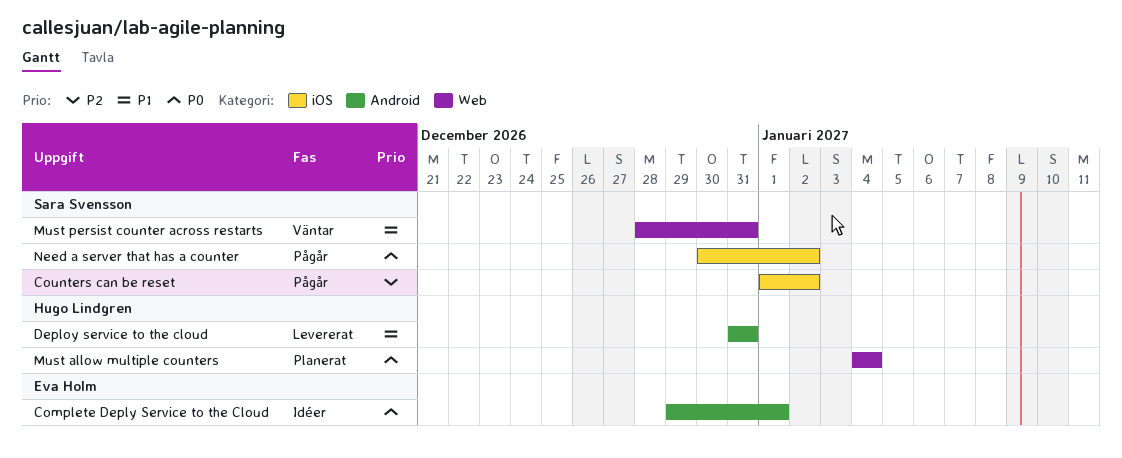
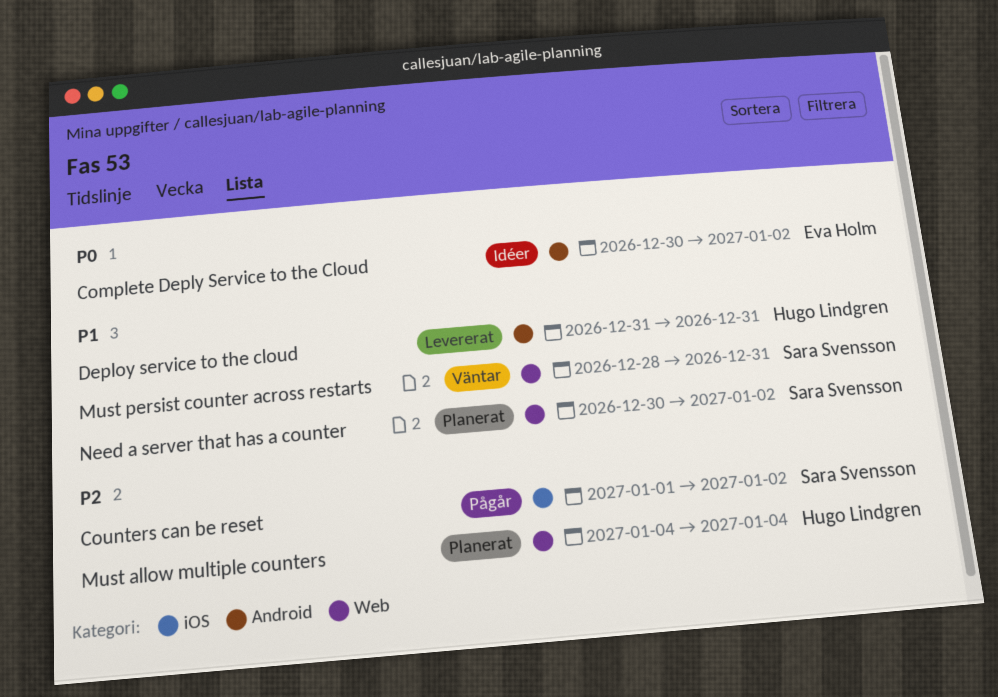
Complete Deply Service to the Cloud, start: Dec 29 -> Dec 30
Complete Deply Service to the Cloud, due: Jan 1 -> Jan 2
Must allow multiple counters, priority: P0 -> P2
Need a server that has a counter, status: Pågår -> Planerat
Need a server that has a counter, priority: P0 -> P1
Need a server that has a counter, label: iOS -> Web

